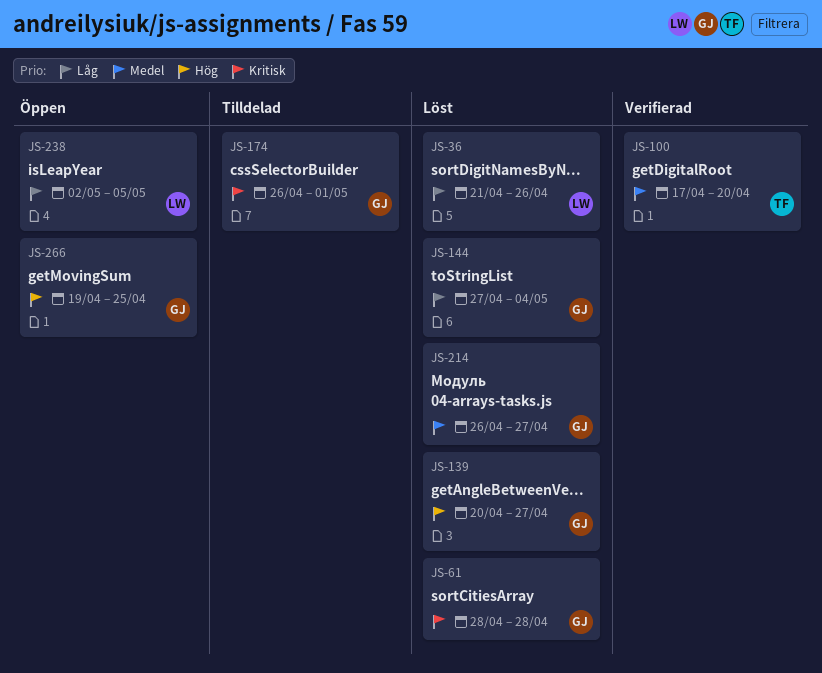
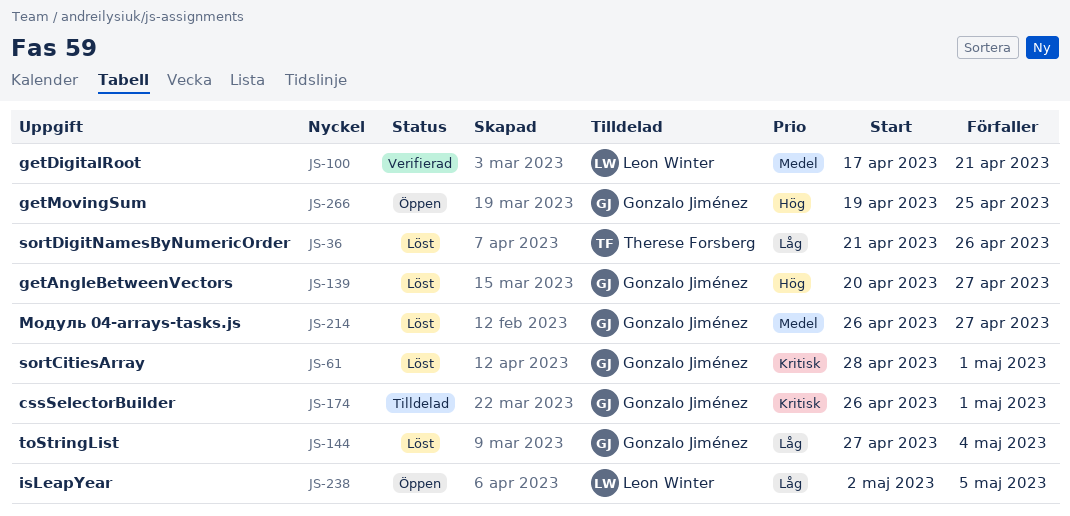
JS-36, owner: Leon Winter -> Therese Forsberg
JS-61, due: Apr 28 -> May 1
JS-100, owner: Therese Forsberg -> Leon Winter
JS-100, due: Apr 20 -> Apr 21

